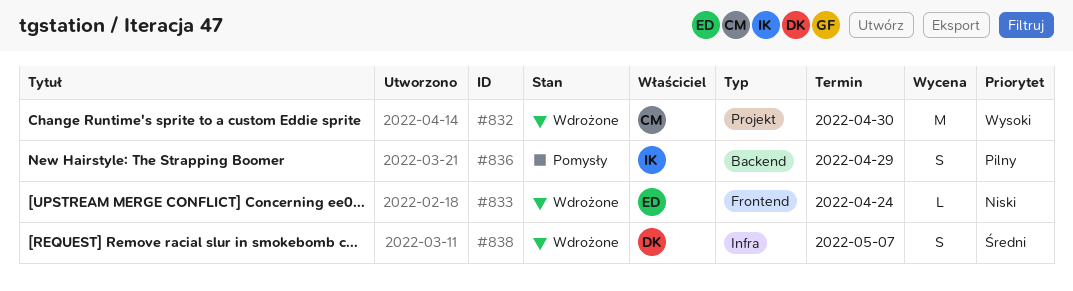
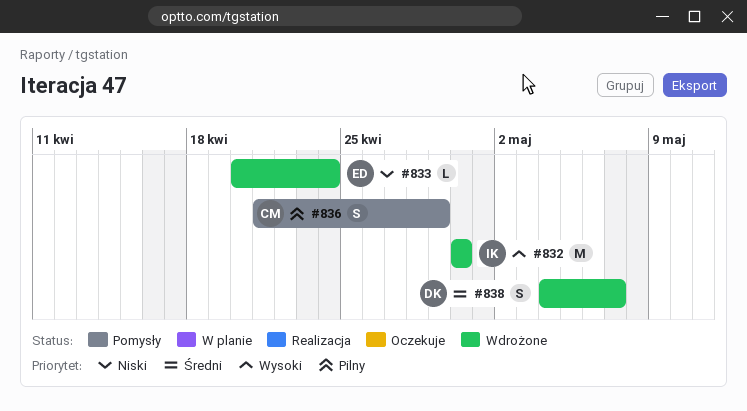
#832, owner: CM -> IK
#836, owner: IK -> CM

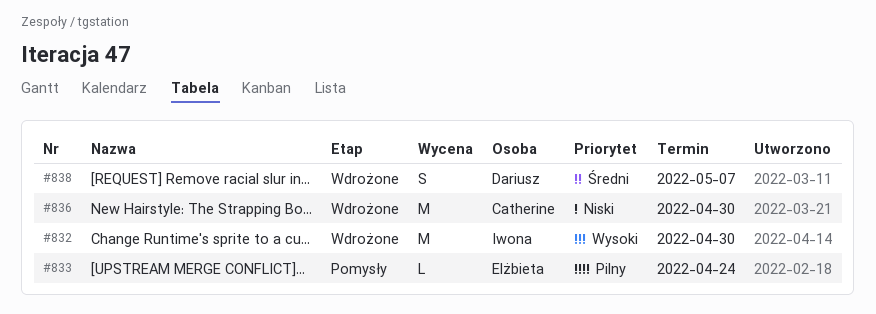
#833, status: Wdrożone -> Pomysły
#833, priority: Niski -> Pilny
#836, status: Pomysły -> Wdrożone
#836, priority: Pilny -> Niski
#836, estimate: S -> M
#836, due: Apr 29 -> Apr 30

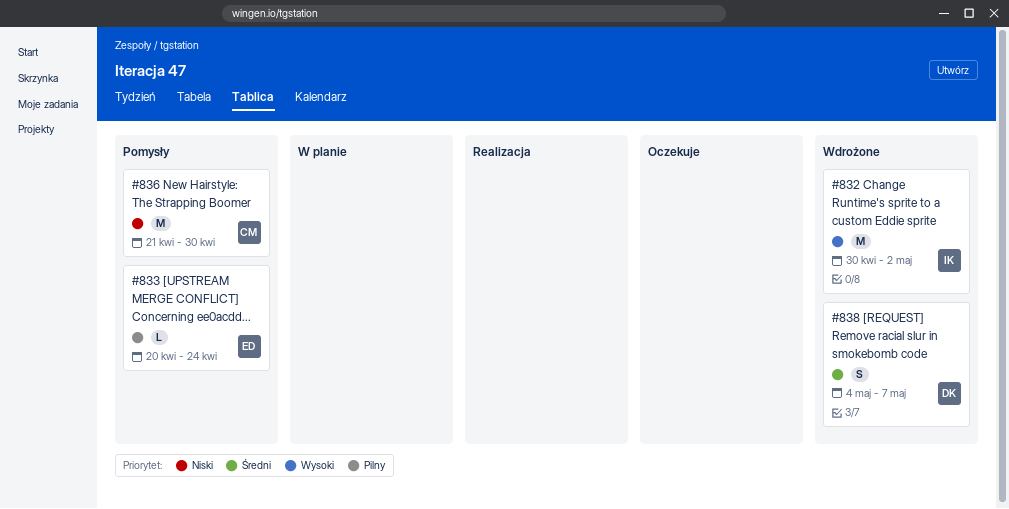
#832, due: Apr 30 -> May 2
#836, status: Wdrożone -> Pomysły

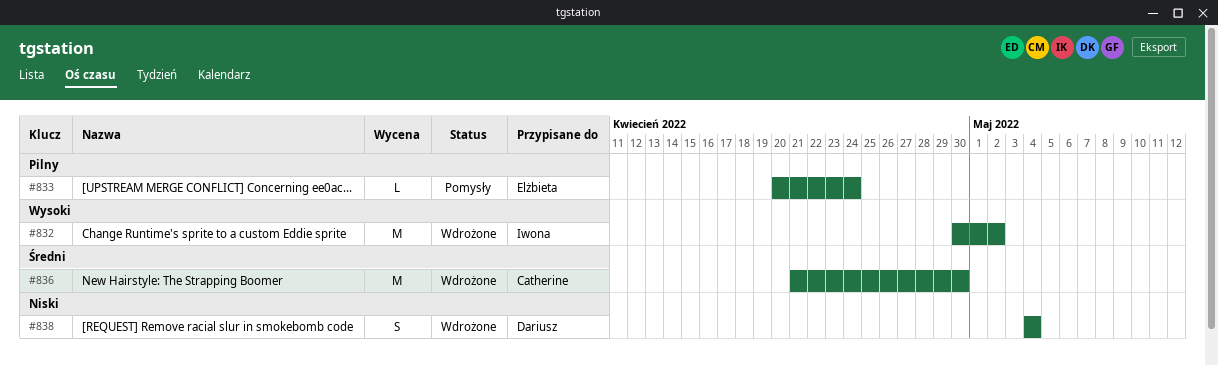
#836, status: Pomysły -> Wdrożone
#836, priority: Niski -> Średni
#838, priority: Średni -> Niski
#838, due: May 7 -> May 4

